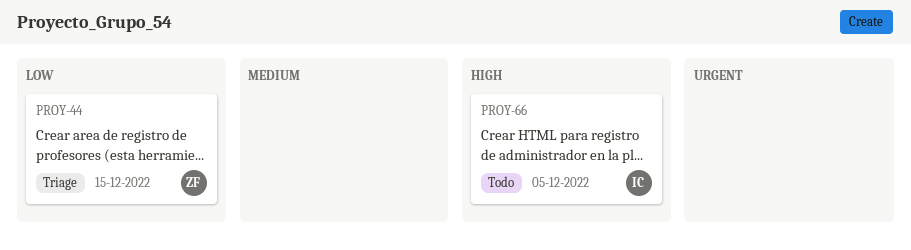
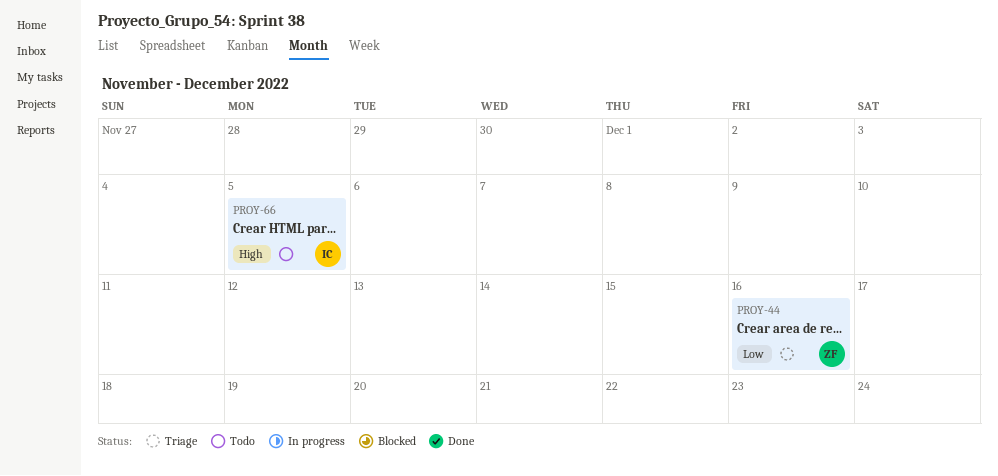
PROY-44, due: Dec 15 -> Dec 16

